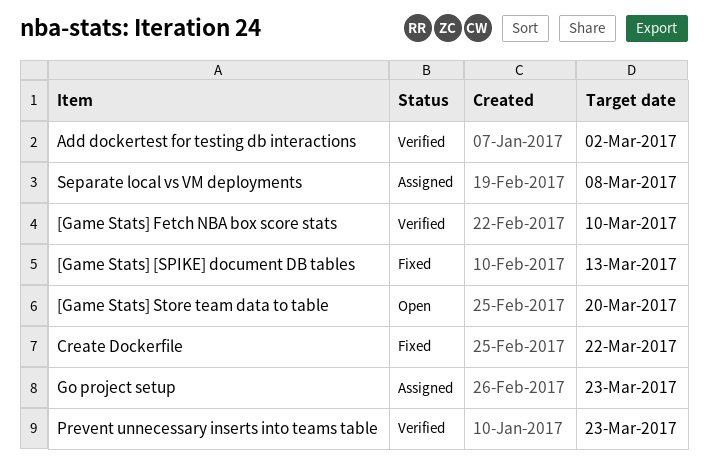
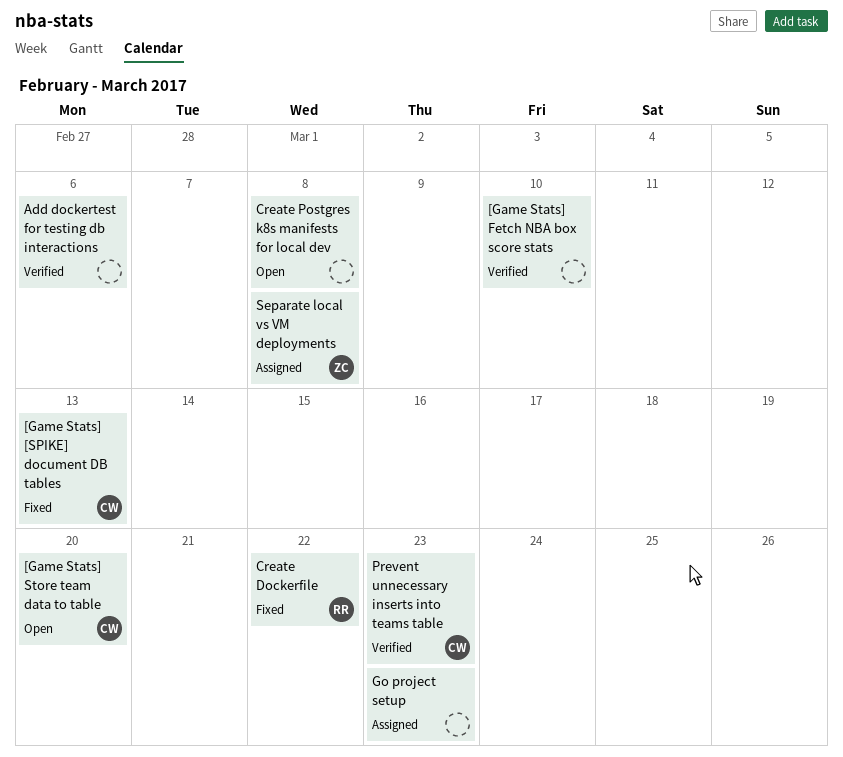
Add dockertest for testing db interactions, due: Mar 2 -> Mar 6
Create Postgres k8s manifests for local dev: none -> present

